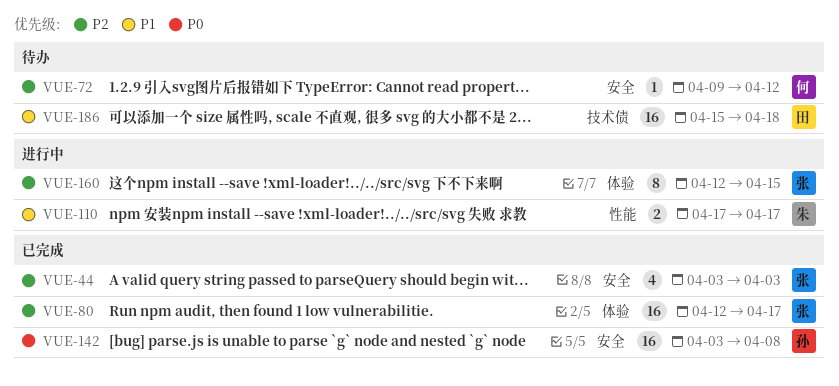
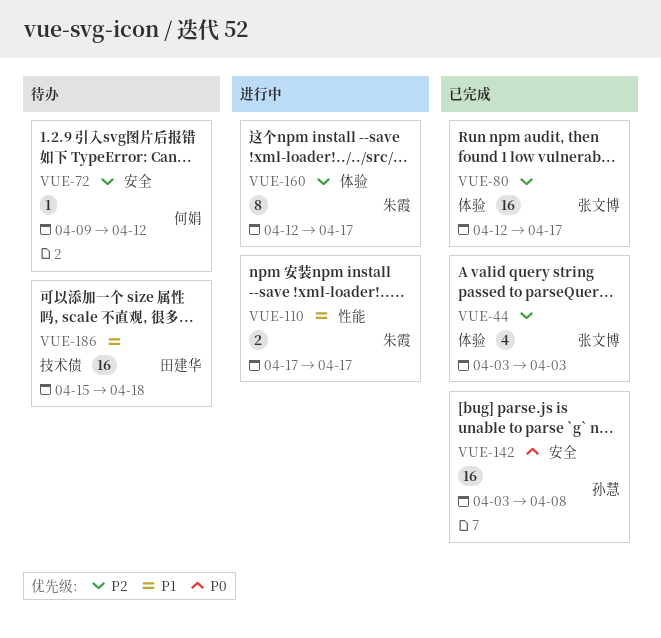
VUE-44, label: 安全 -> 体验
VUE-160, owner: 张文博 -> 朱霞
VUE-160, due: Apr 15 -> Apr 17

